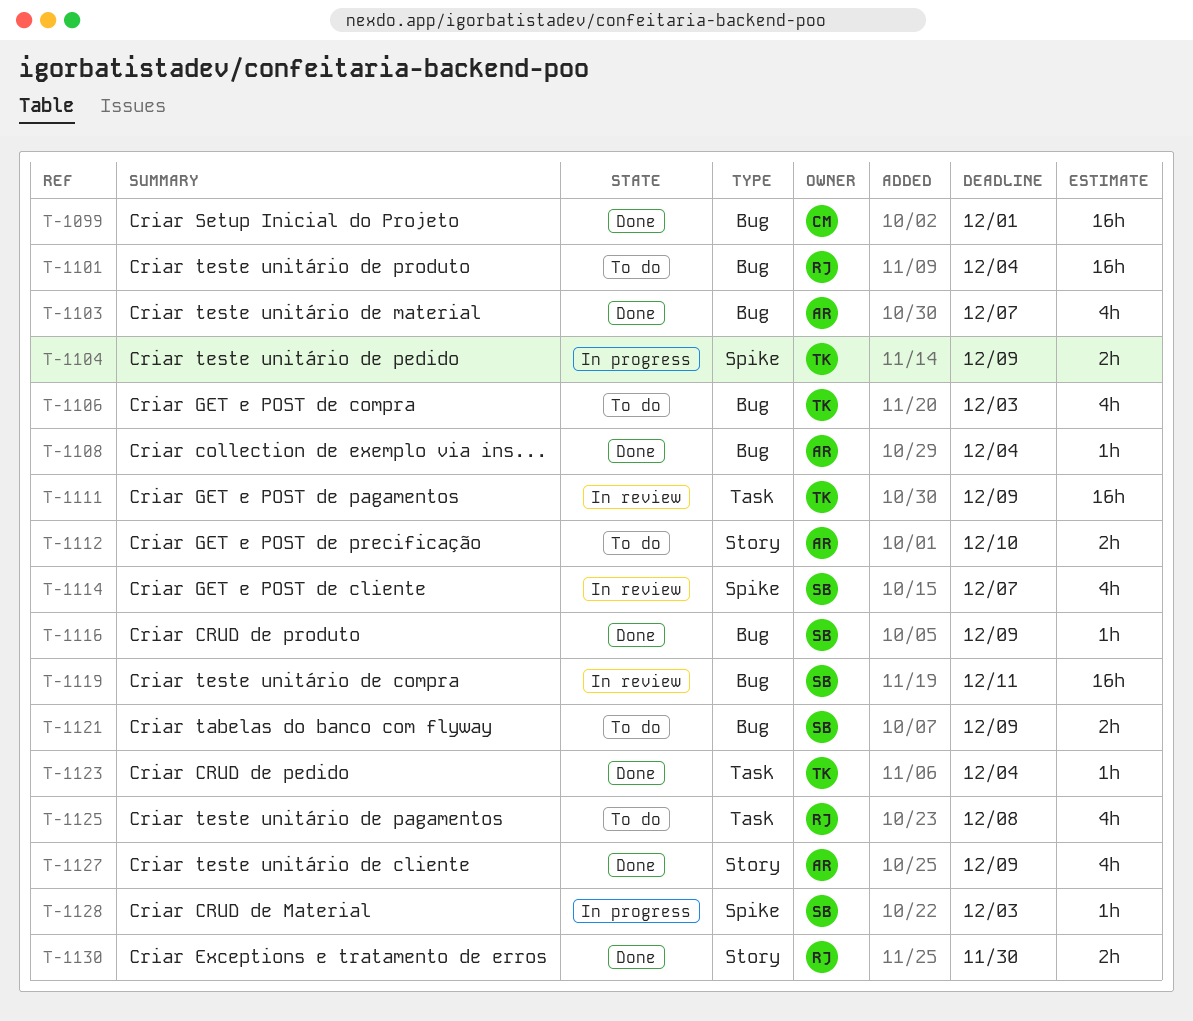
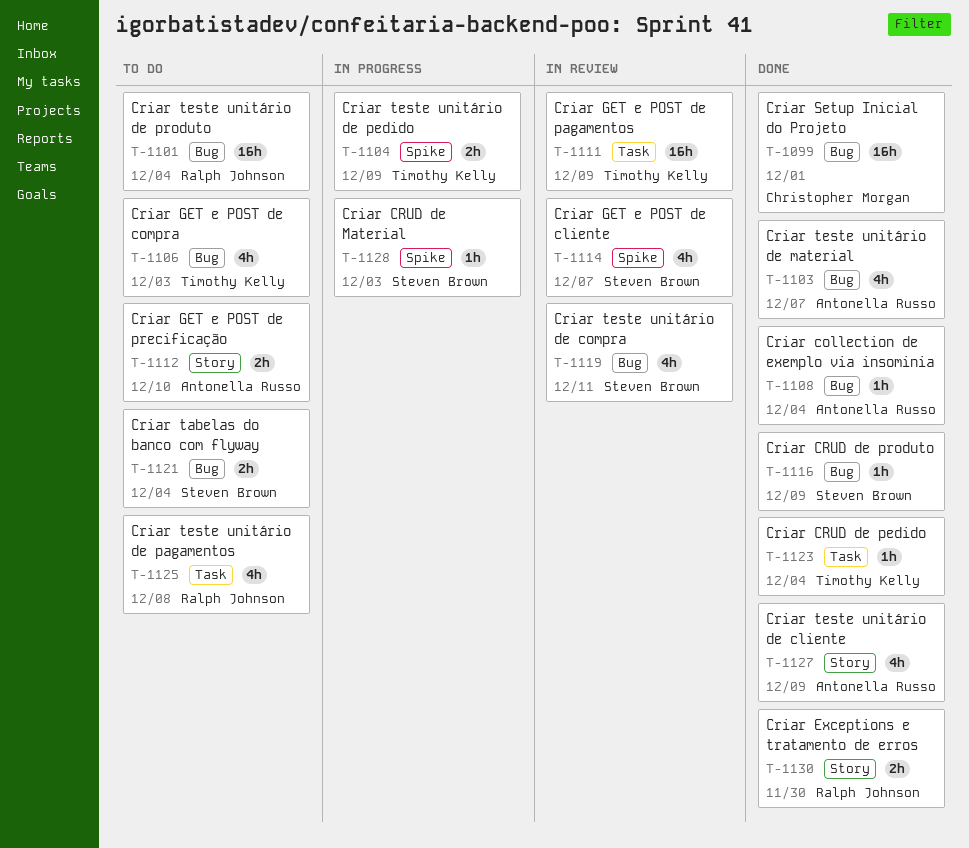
T-1119, estimate: 16h -> 4h
T-1121, due: Dec 9 -> Dec 4

